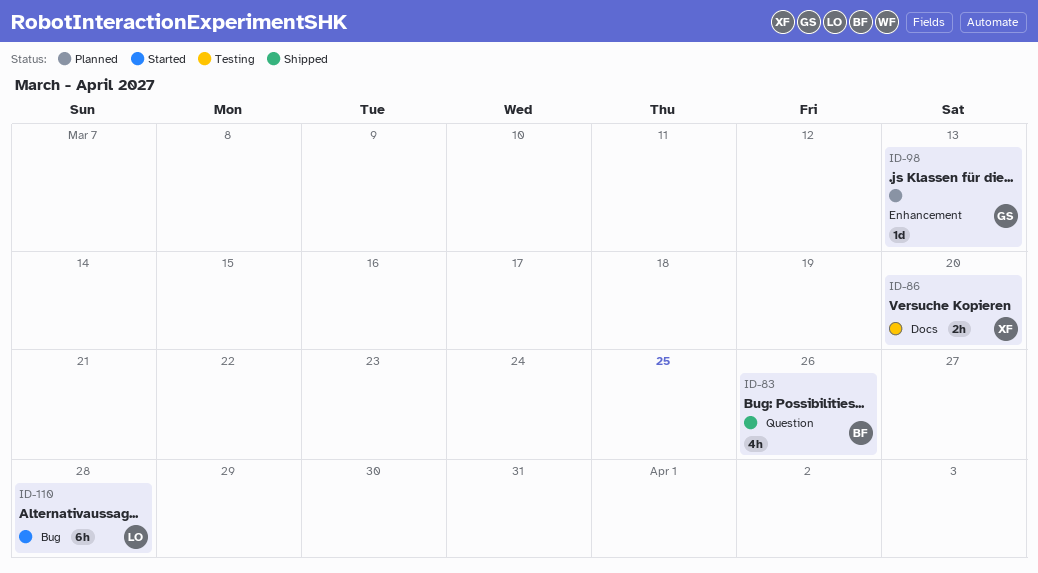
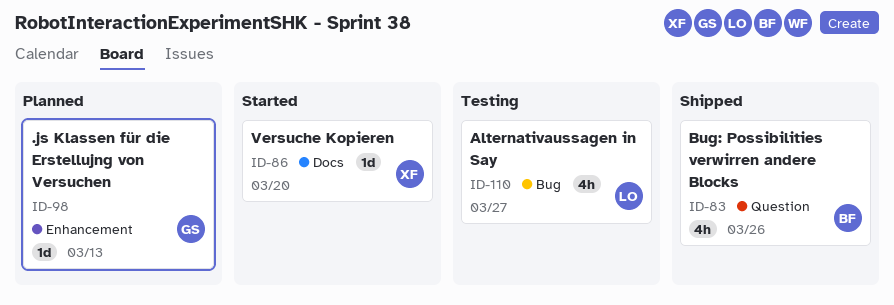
ID-86, status: Testing -> Started
ID-86, estimate: 2h -> 1d
ID-110, status: Started -> Testing
ID-110, estimate: 6h -> 4h
ID-110, due: Mar 28 -> Mar 27

